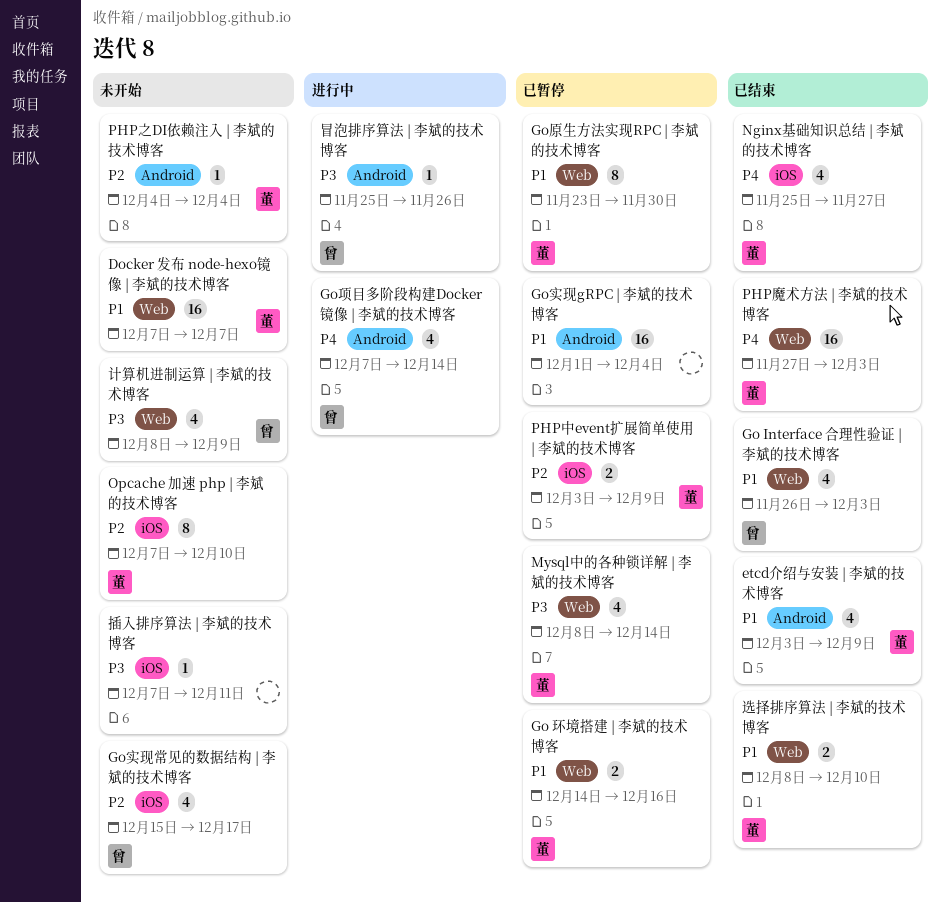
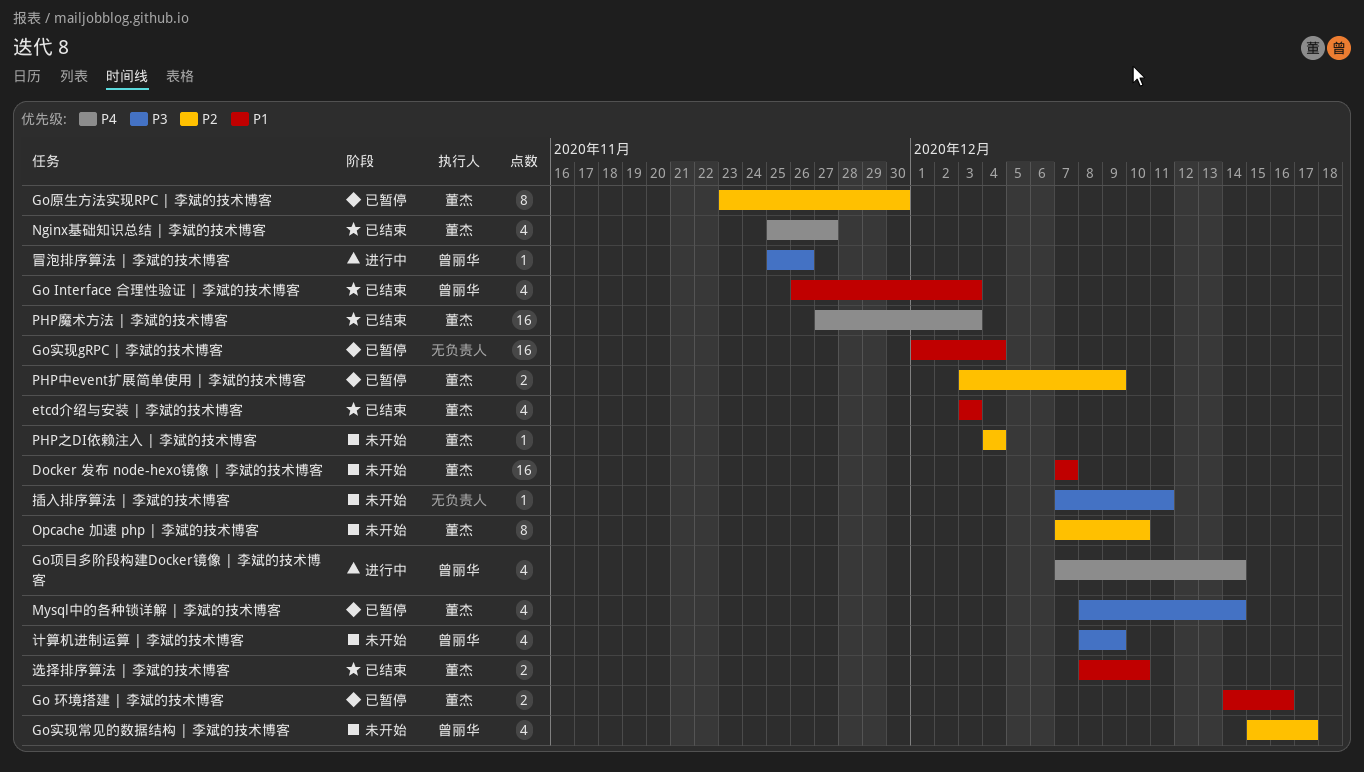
etcd介绍与安装 | 李斌的技术博客, due: Dec 9 -> Dec 3
Go原生方法实现RPC | 李斌的技术博客, priority: P1 -> P2

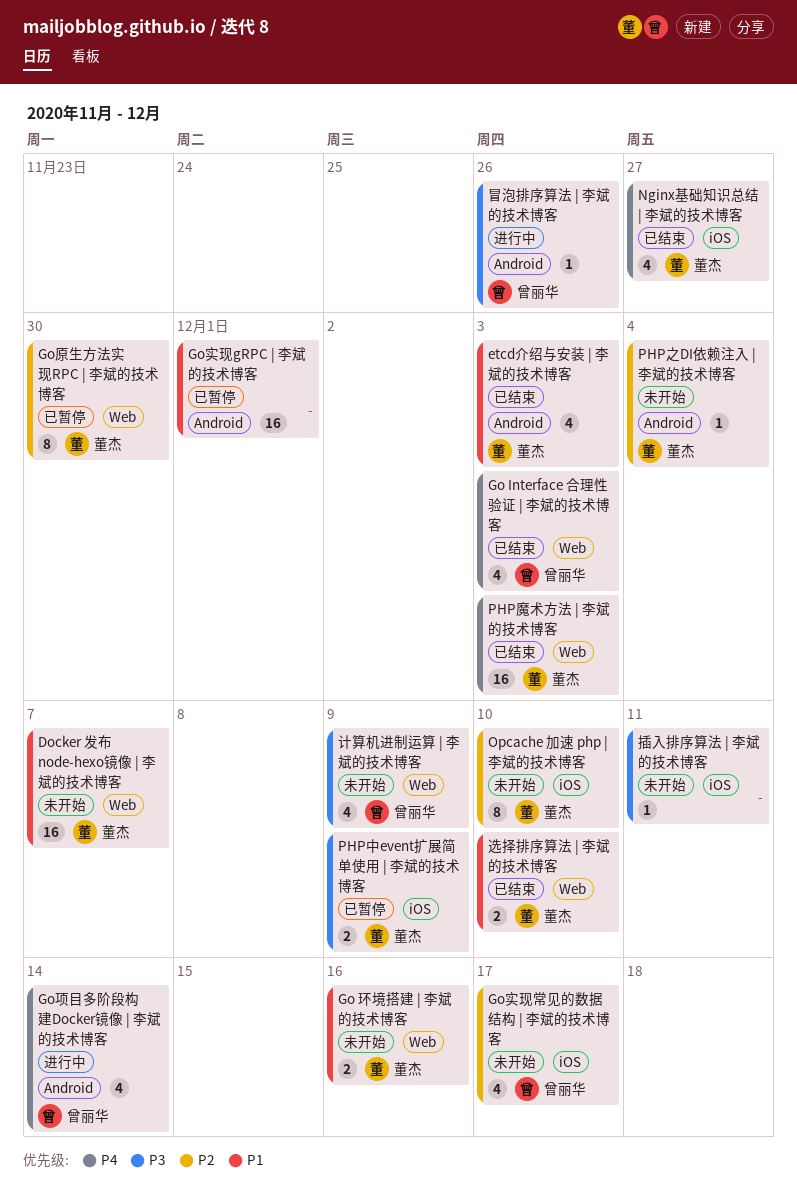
Go Interface 合理性验证 | 李斌的技术博客, priority: P1 -> P4
Go 环境搭建 | 李斌的技术博客, status: 已暂停 -> 未开始
Go实现gRPC | 李斌的技术博客, due: Dec 4 -> Dec 1
Mysql中的各种锁详解 | 李斌的技术博客: present -> none
PHP中event扩展简单使用 | 李斌的技术博客, priority: P2 -> P3

